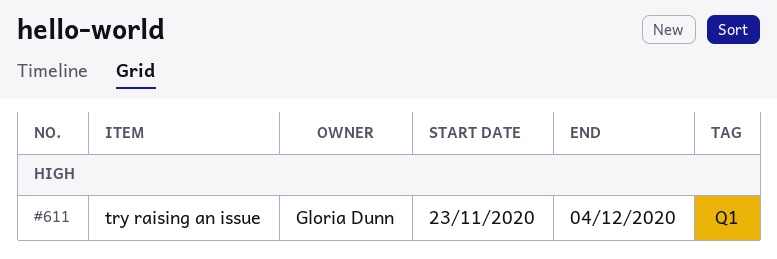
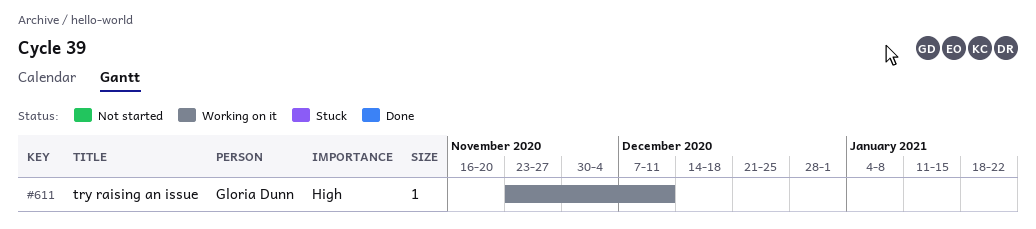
#611, due: Dec 4 -> Dec 11

